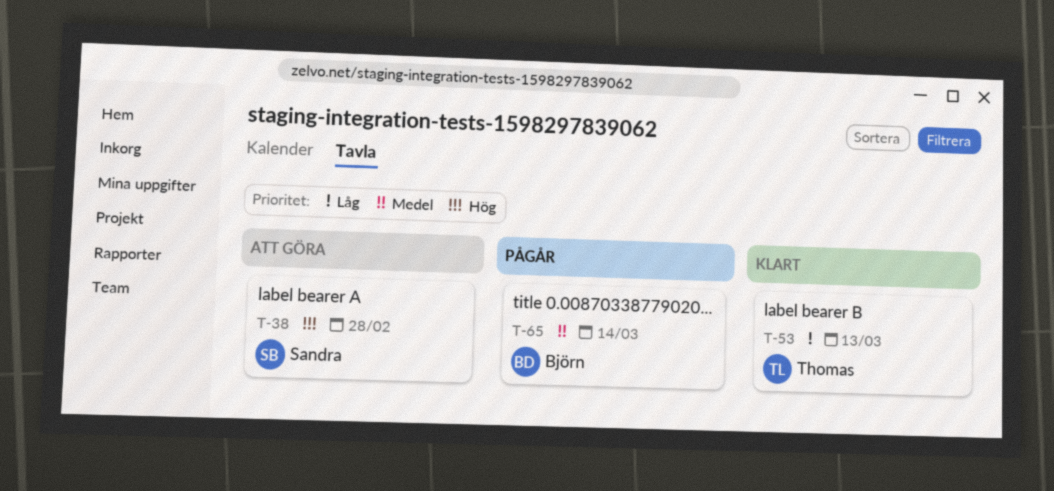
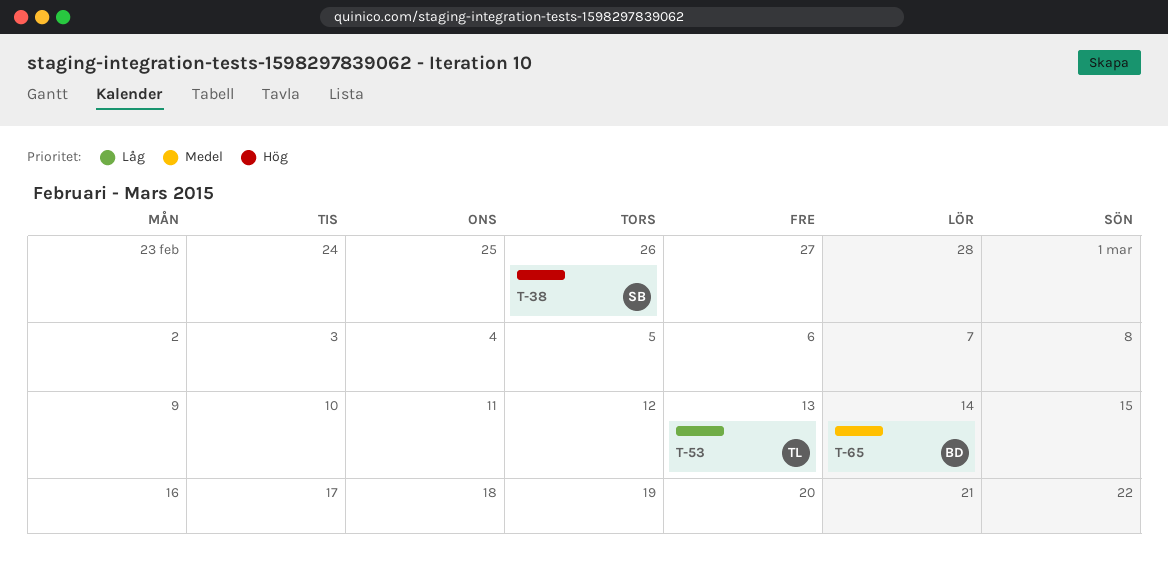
T-38, due: Feb 28 -> Feb 26

